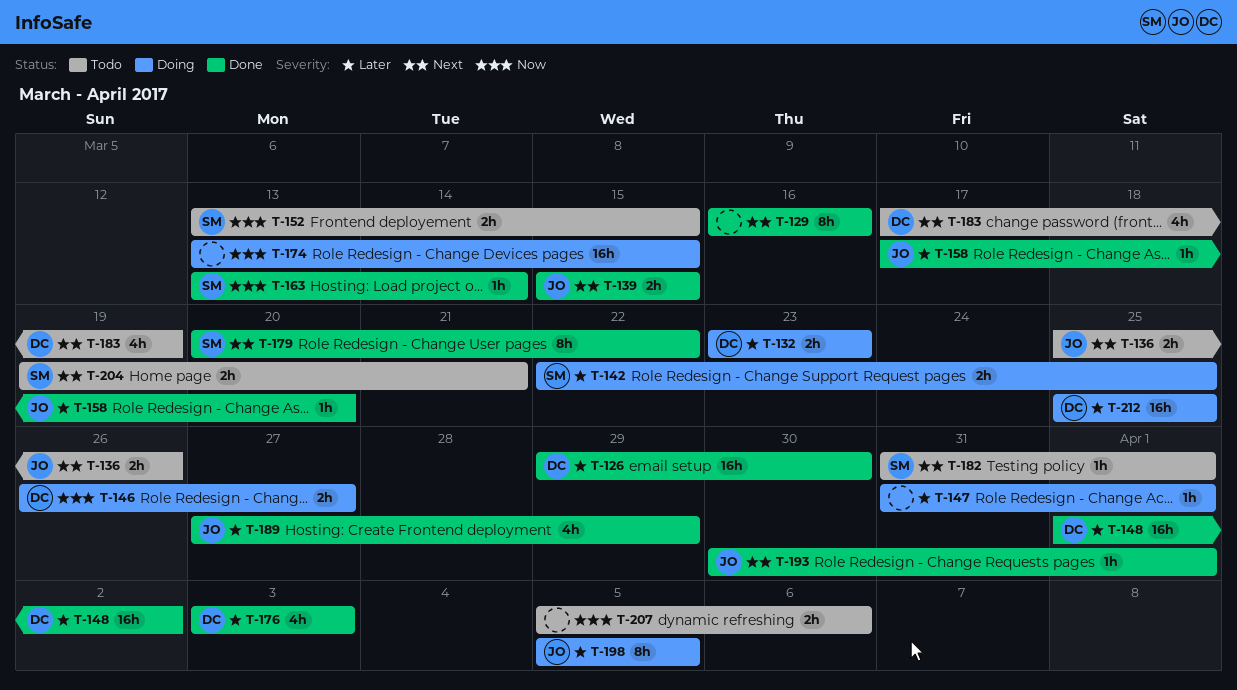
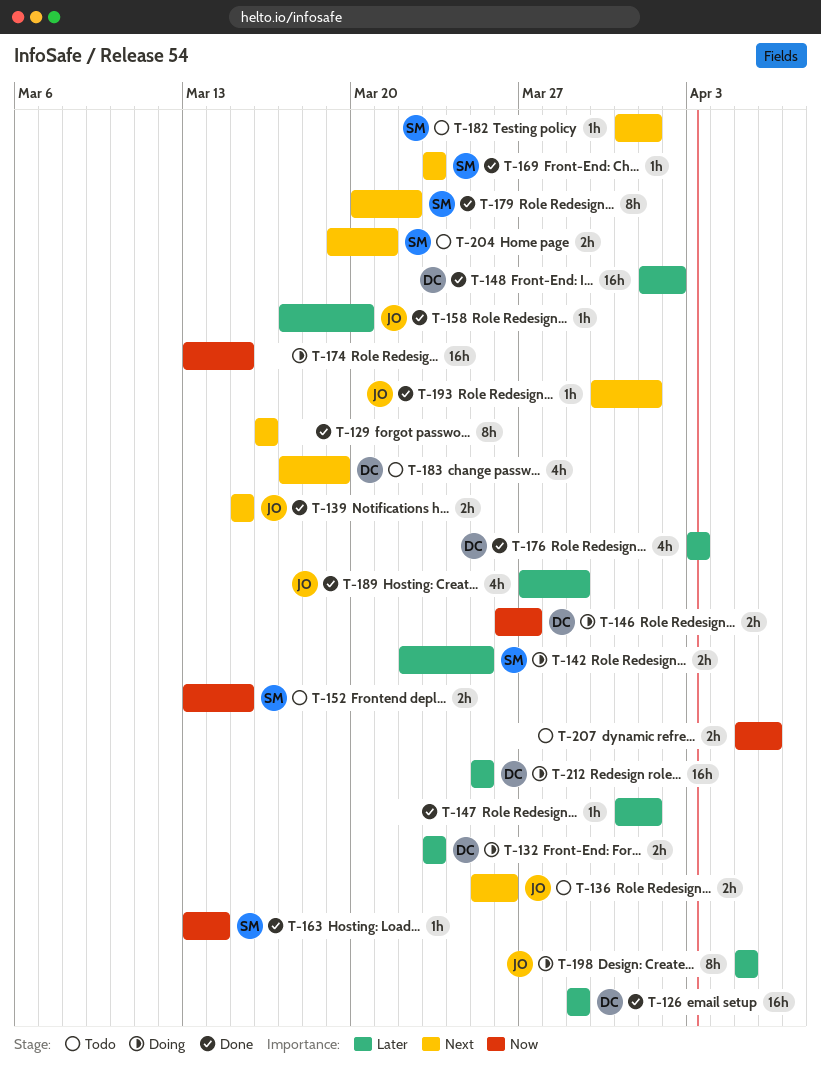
T-126, due: Mar 30 -> Mar 29
T-147, status: Doing -> Done
T-169: none -> present

